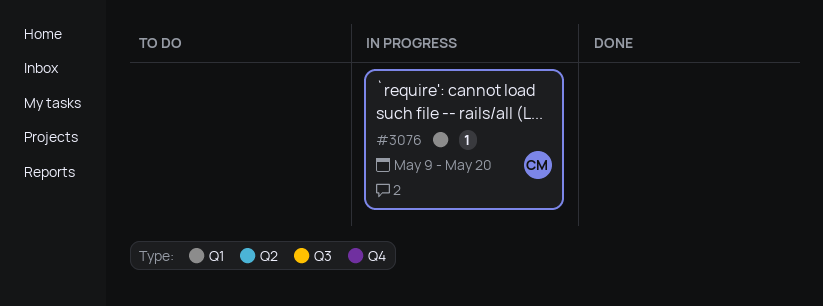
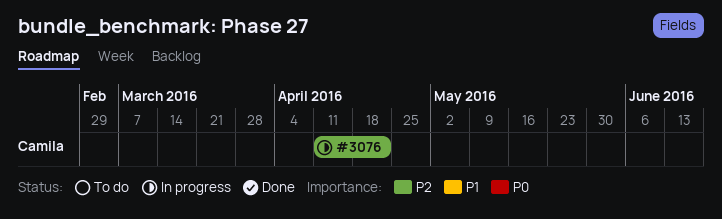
#3076, start: May 9 -> Apr 11
#3076, due: May 20 -> Apr 22

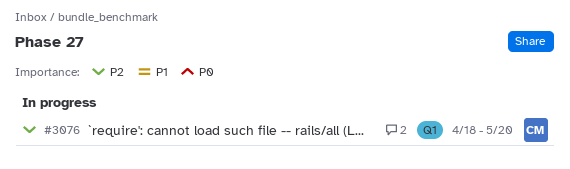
#3076, start: Apr 11 -> Apr 18
#3076, due: Apr 22 -> May 20

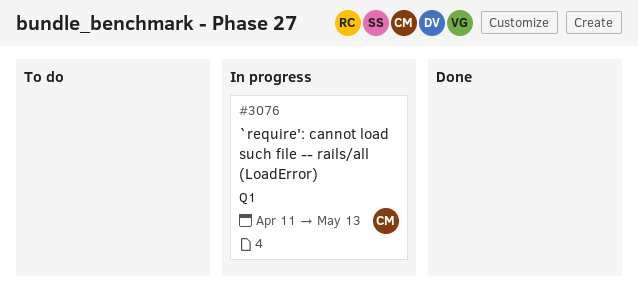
#3076, start: Apr 18 -> Apr 11
#3076, due: May 20 -> May 13

